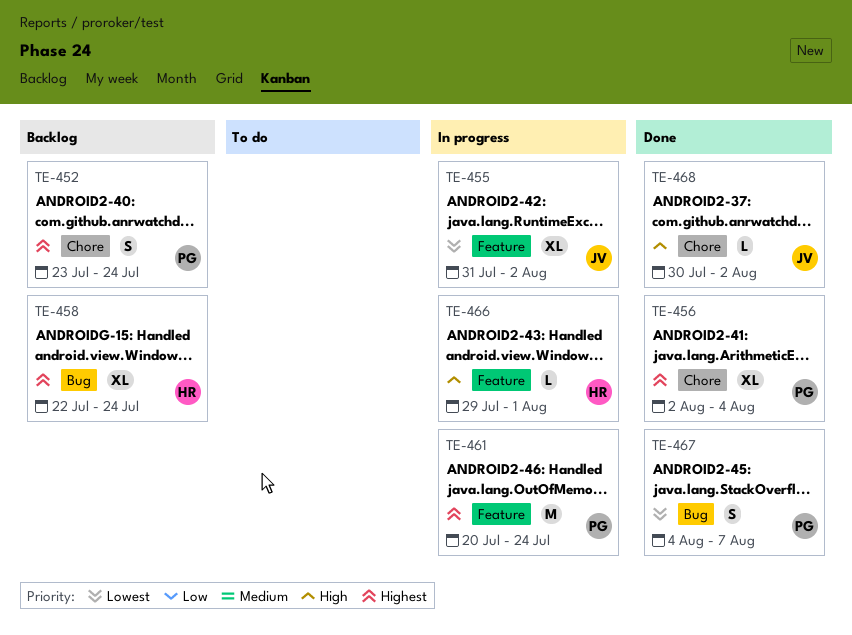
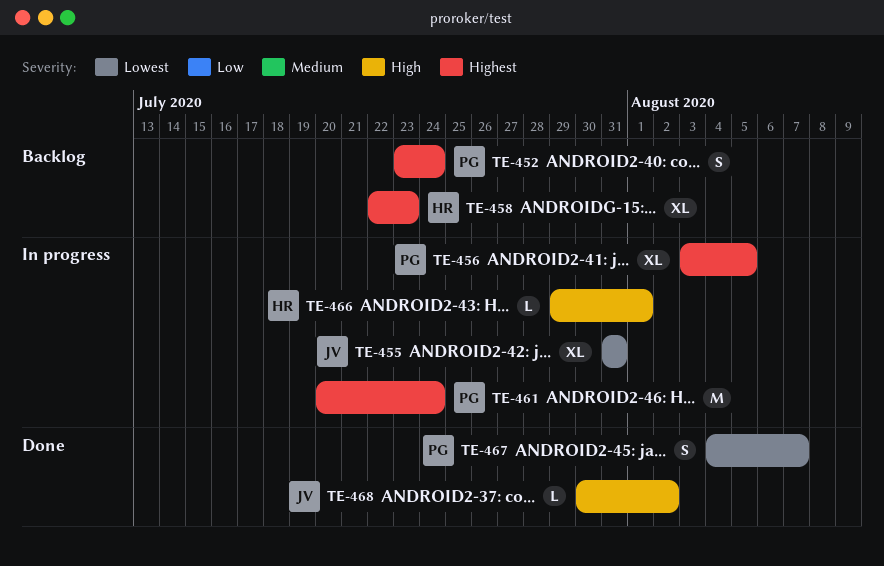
TE-455, due: Aug 2 -> Jul 31
TE-456, status: Done -> In progress
TE-456, start: Aug 2 -> Aug 3
TE-456, due: Aug 4 -> Aug 5
TE-458, due: Jul 24 -> Jul 23

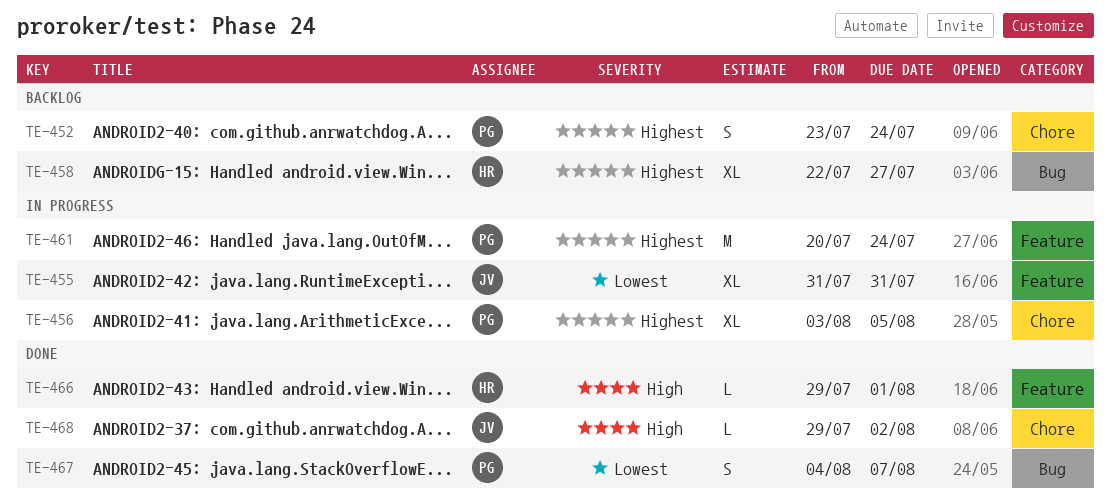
TE-458, due: Jul 23 -> Jul 27
TE-466, status: In progress -> Done
TE-468, start: Jul 30 -> Jul 29

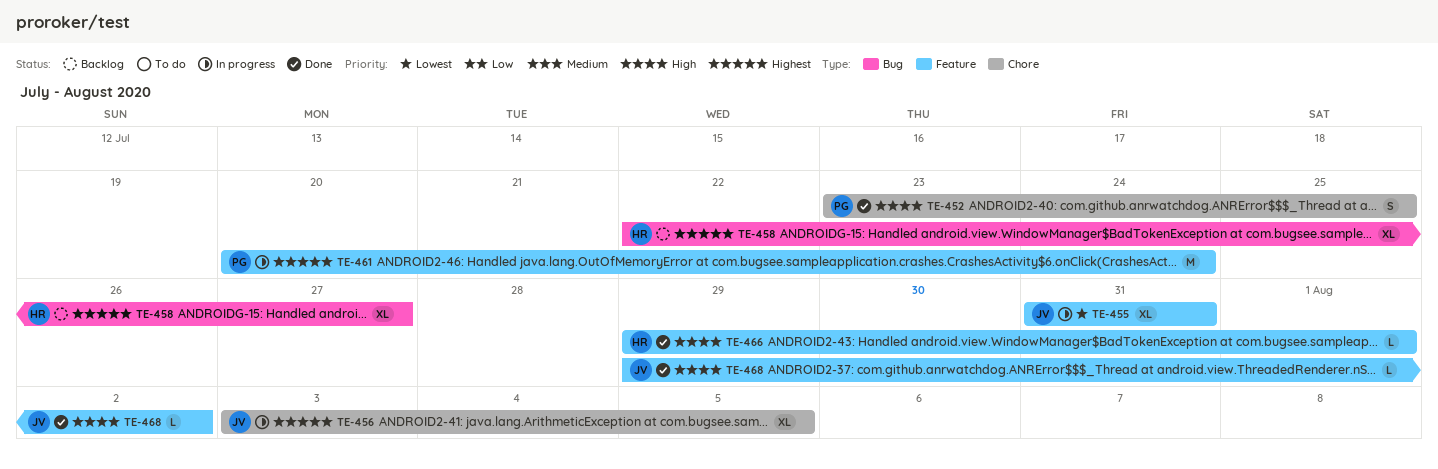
TE-452, status: Backlog -> Done
TE-452, priority: Highest -> High
TE-452, due: Jul 24 -> Jul 25
TE-456, owner: PG -> JV
TE-467: present -> none
TE-468, label: Chore -> Feature

